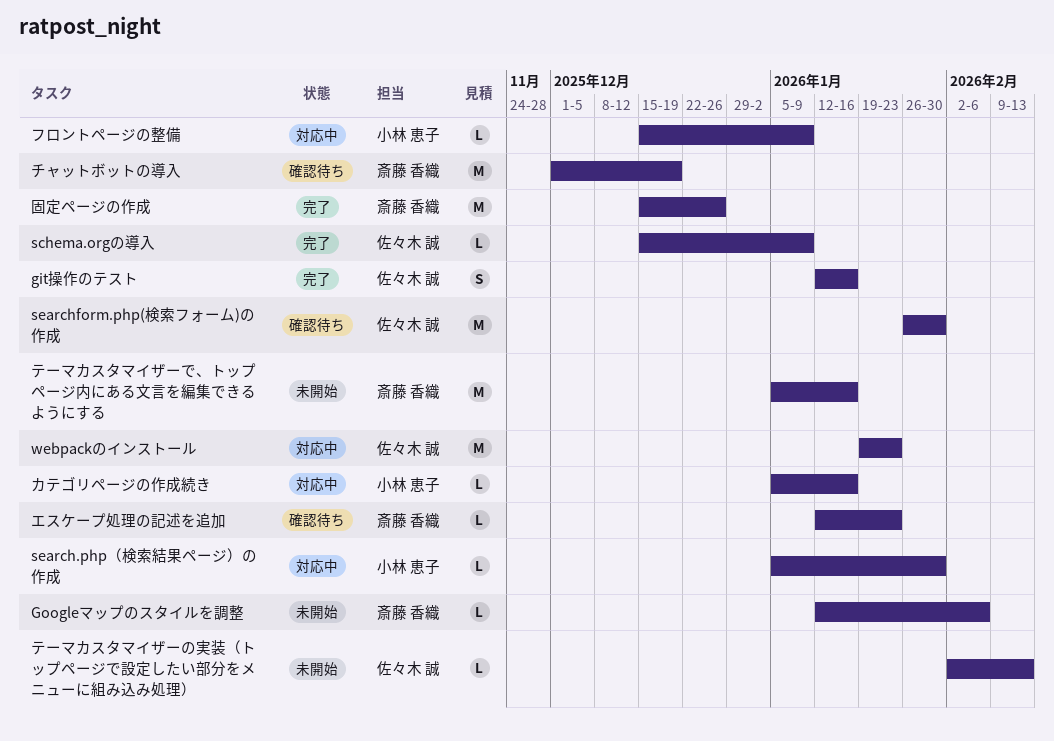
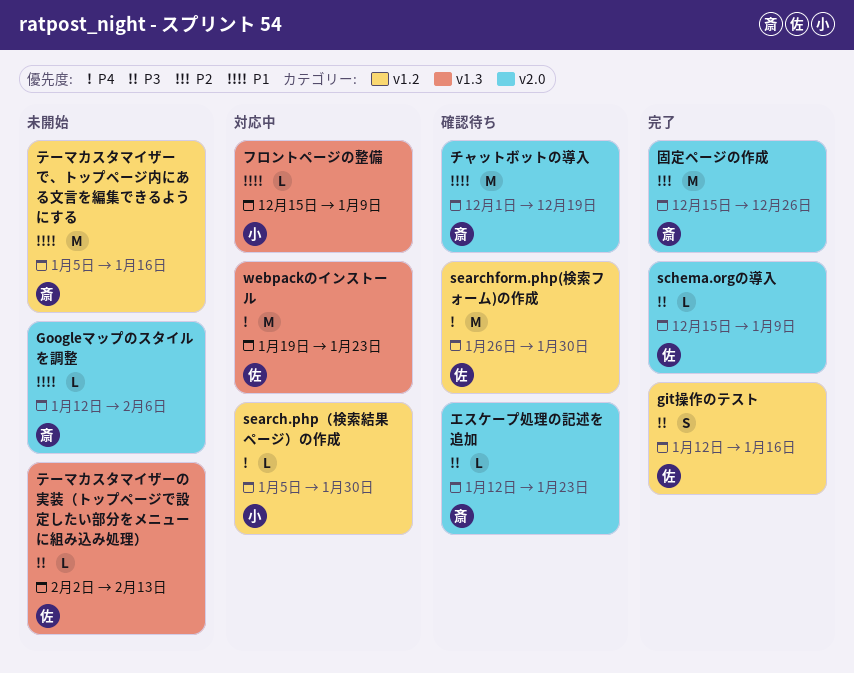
カテゴリページの作成続き: present -> none

